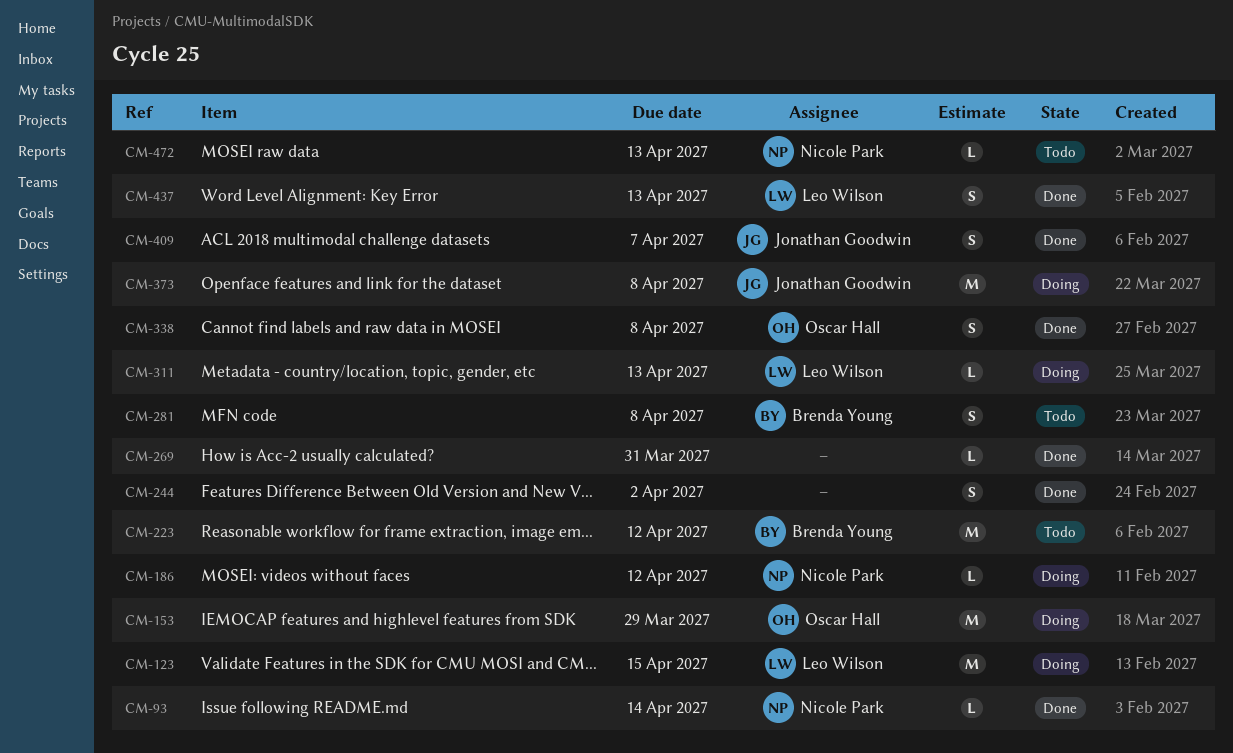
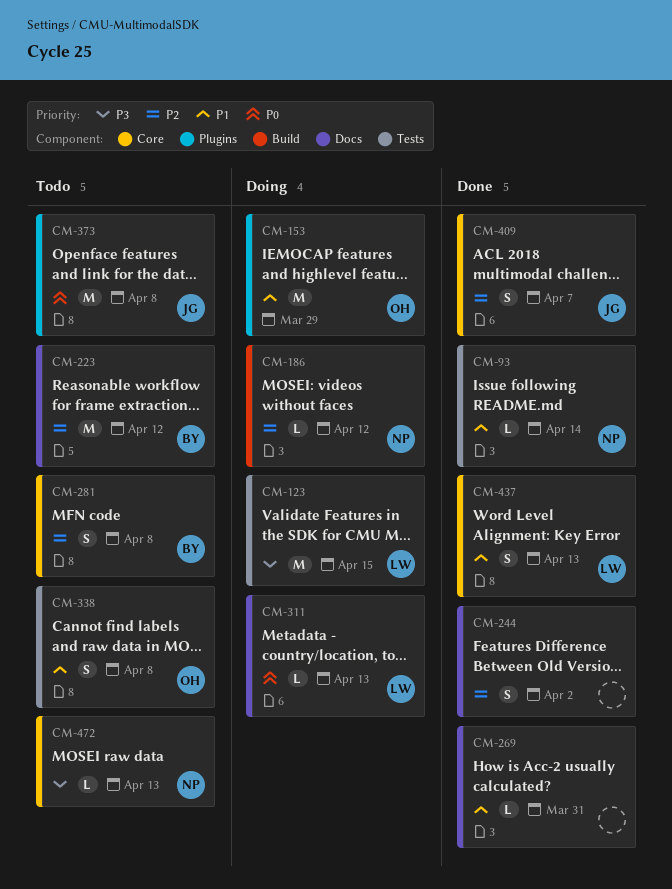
CM-338, status: Done -> Todo
CM-373, status: Doing -> Todo

